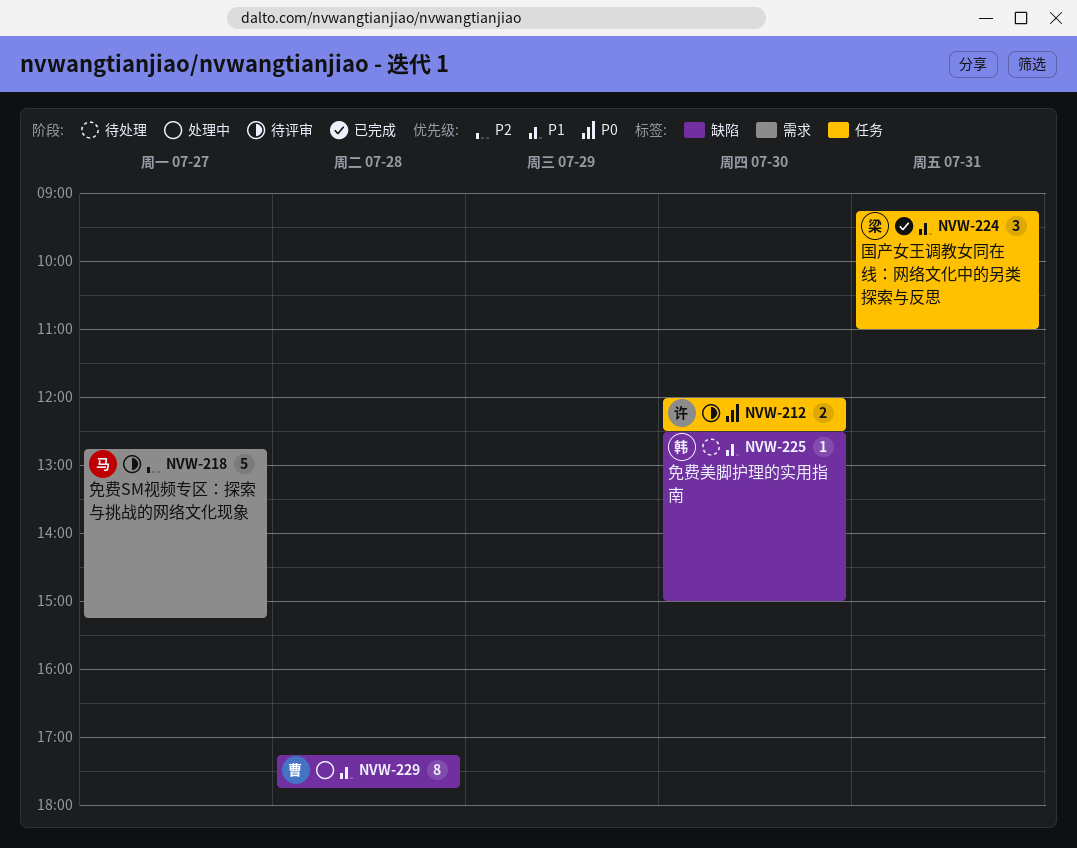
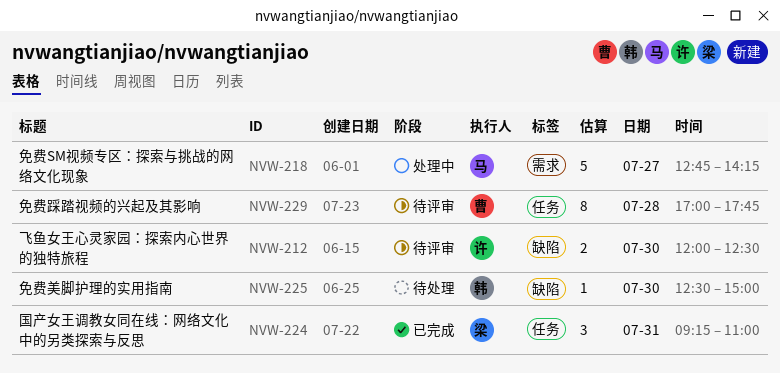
NVW-212, label: 任务 -> 缺陷
NVW-218, status: 待评审 -> 处理中
NVW-218, ends: 15:15 -> 14:15
NVW-229, status: 处理中 -> 待评审
NVW-229, label: 缺陷 -> 任务
NVW-229, begins: 17:15 -> 17:00

